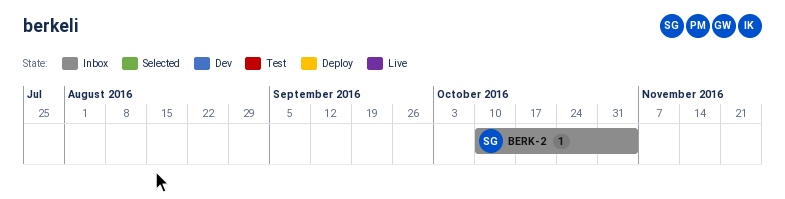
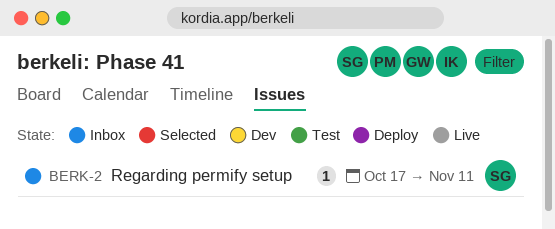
BERK-2, start: Oct 10 -> Oct 17
BERK-2, due: Nov 4 -> Nov 11

